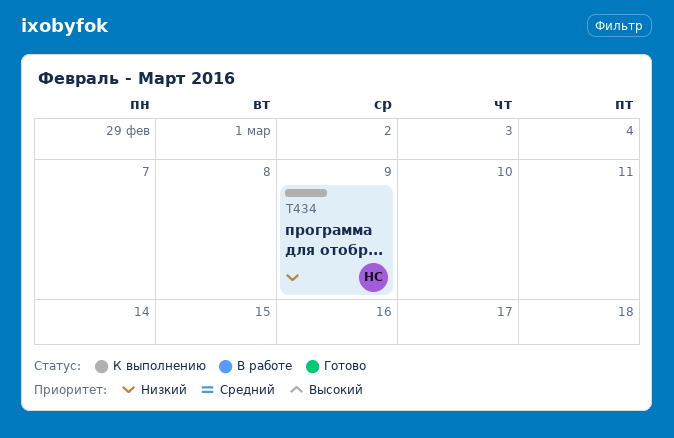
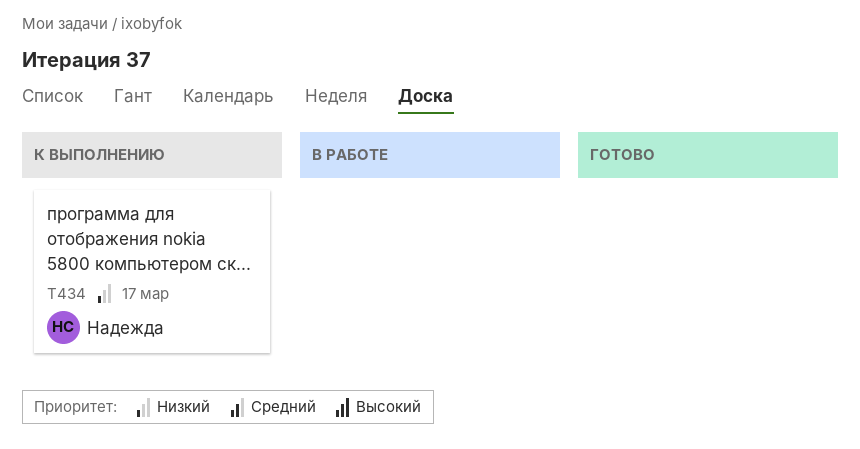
T434, due: Mar 9 -> Mar 17

